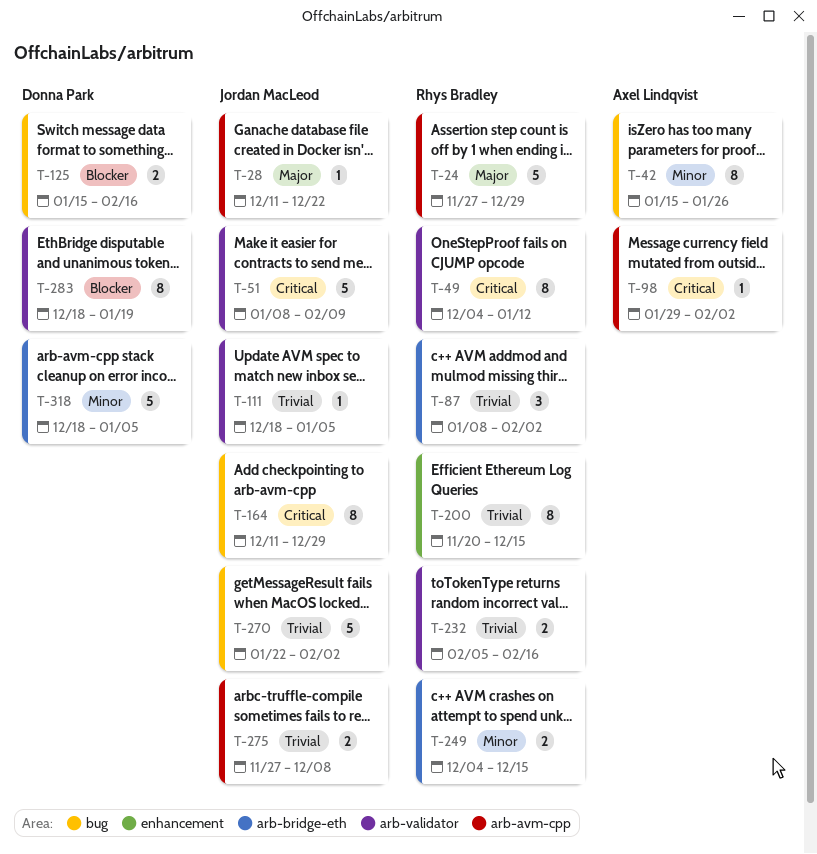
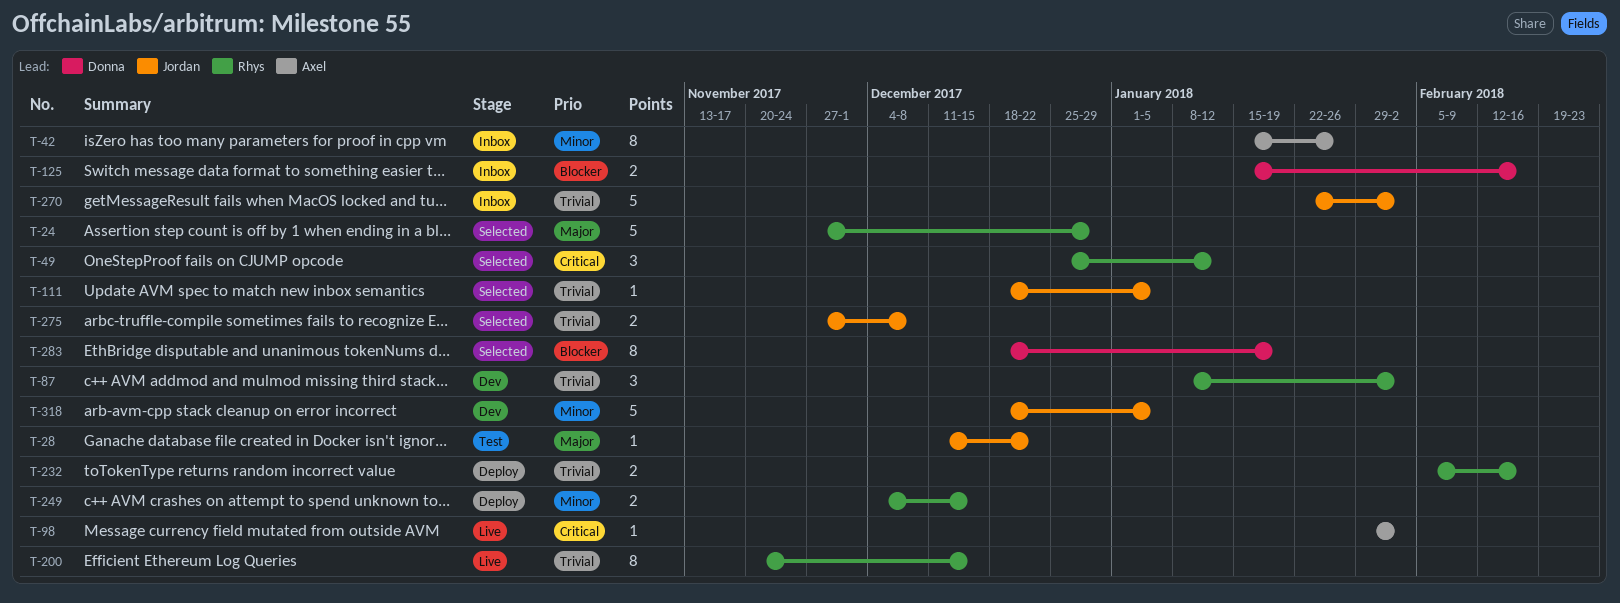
T-49, estimate: 8 -> 3
T-49, start: Dec 4 -> Dec 25
T-51: present -> none
T-164: present -> none
T-318, owner: Donna Park -> Jordan MacLeod

